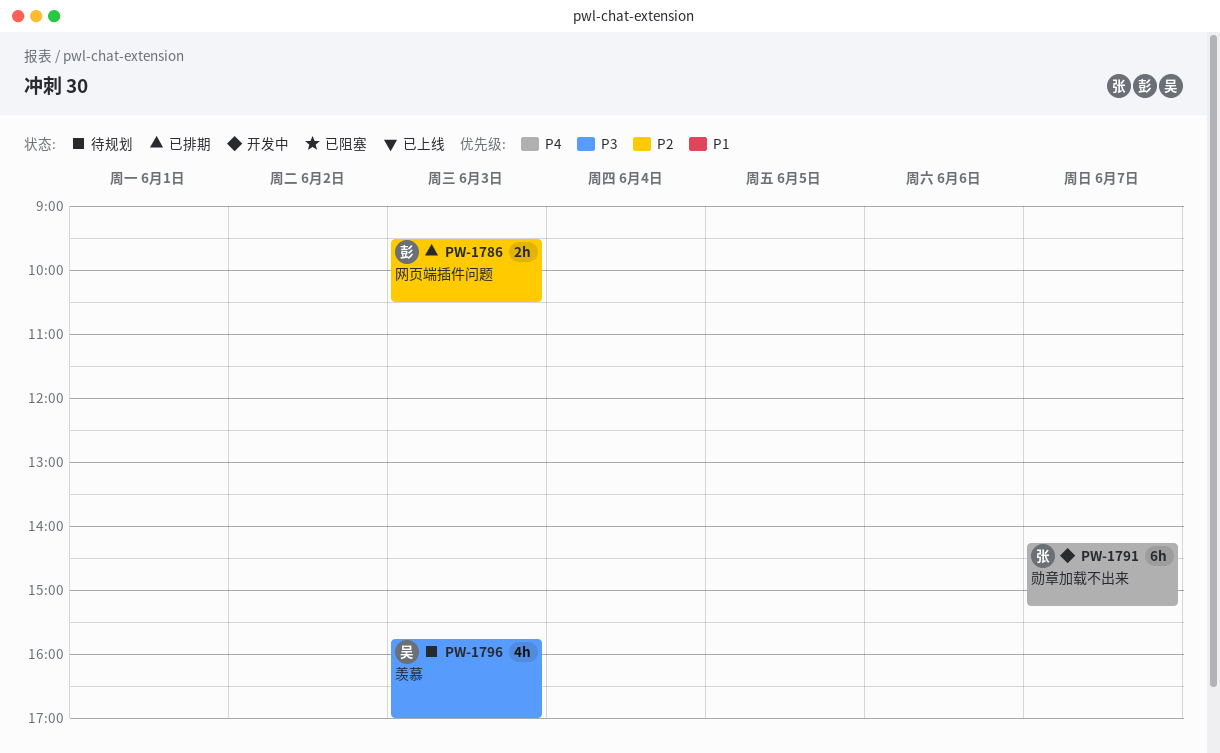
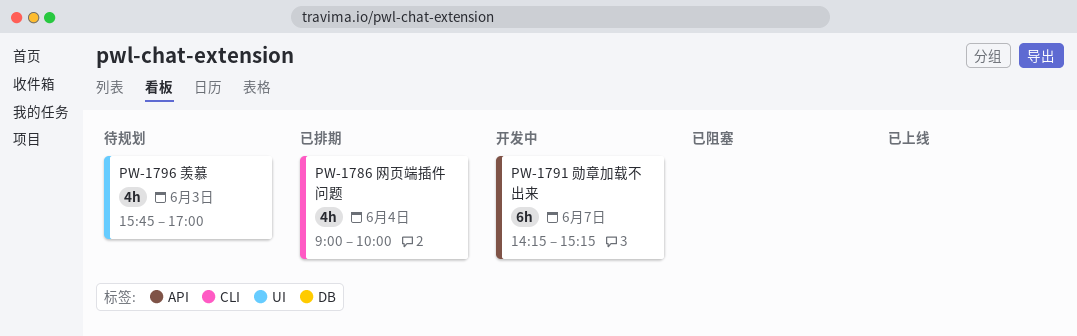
PW-1786, estimate: 2h -> 4h
PW-1786, day: Jun 3 -> Jun 4
PW-1786, begins: 09:30 -> 09:00
PW-1786, ends: 10:30 -> 10:00

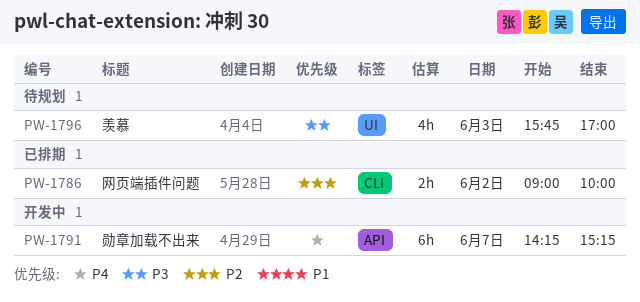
PW-1786, estimate: 4h -> 2h
PW-1786, day: Jun 4 -> Jun 2

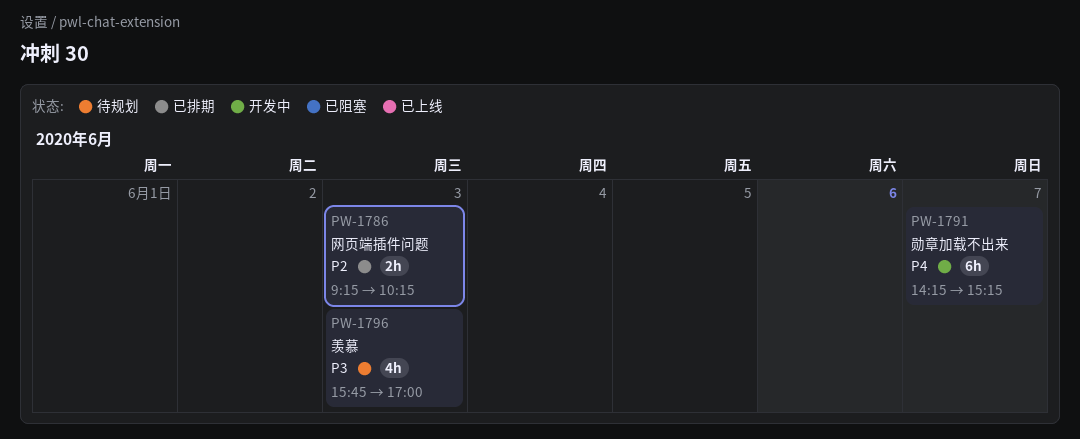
PW-1786, day: Jun 2 -> Jun 3
PW-1786, begins: 09:00 -> 09:15
PW-1786, ends: 10:00 -> 10:15

